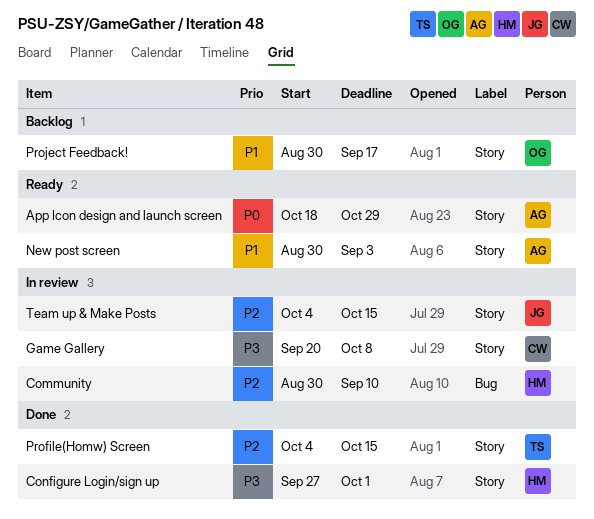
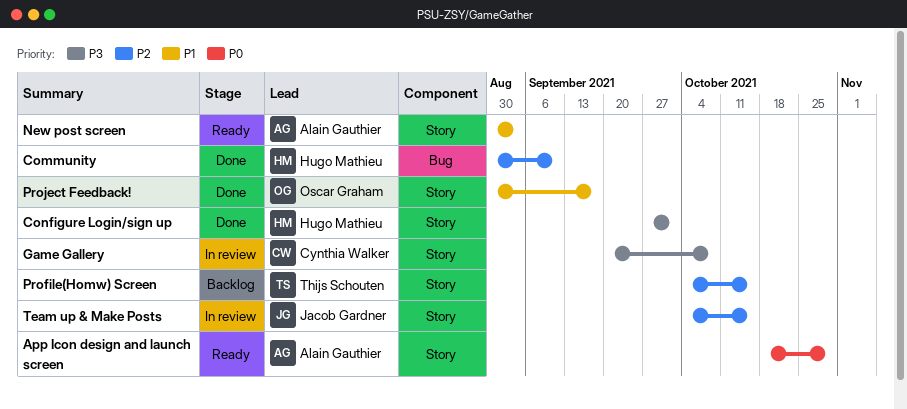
Community, status: In review -> Done
Profile(Homw) Screen, status: Done -> Backlog
Project Feedback!, status: Backlog -> Done

